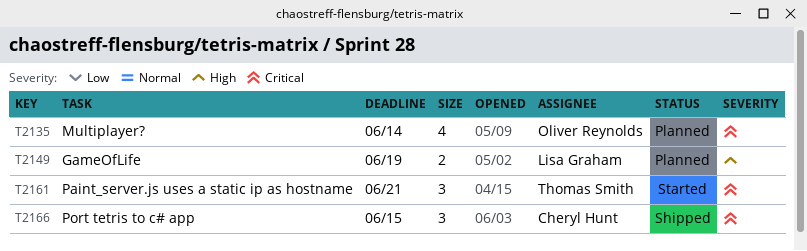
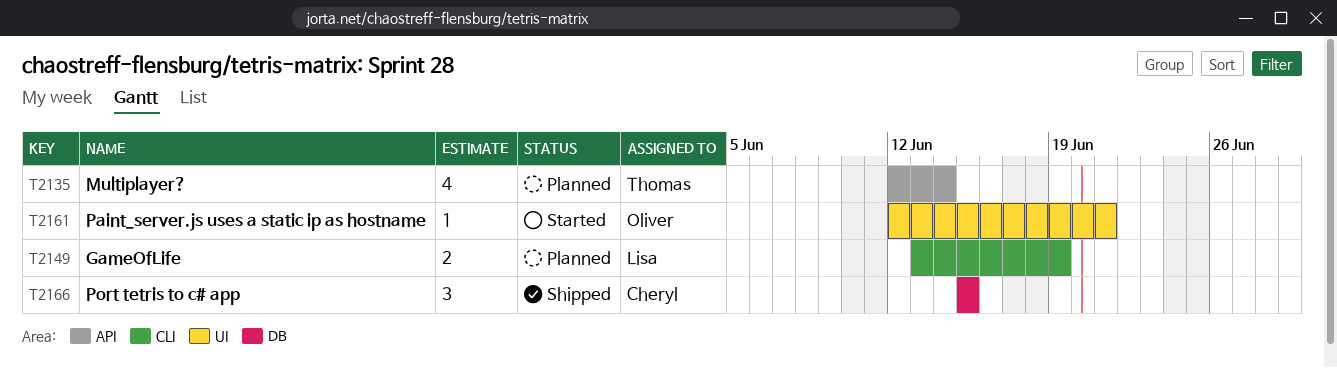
T2135, owner: Oliver Reynolds -> Thomas Smith
T2161, owner: Thomas Smith -> Oliver Reynolds
T2161, estimate: 3 -> 1

